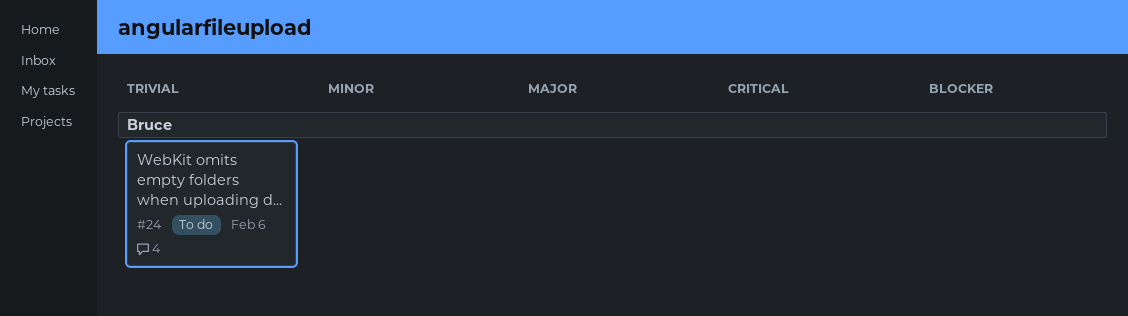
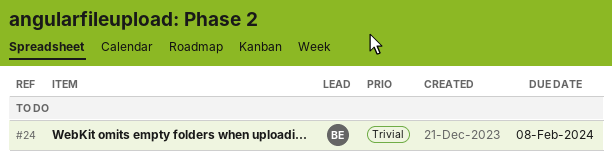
#24, due: Feb 6 -> Feb 8

